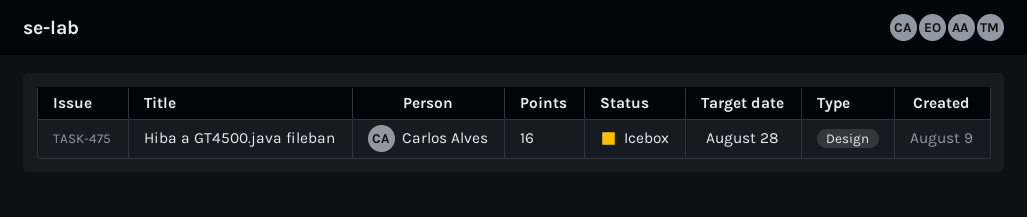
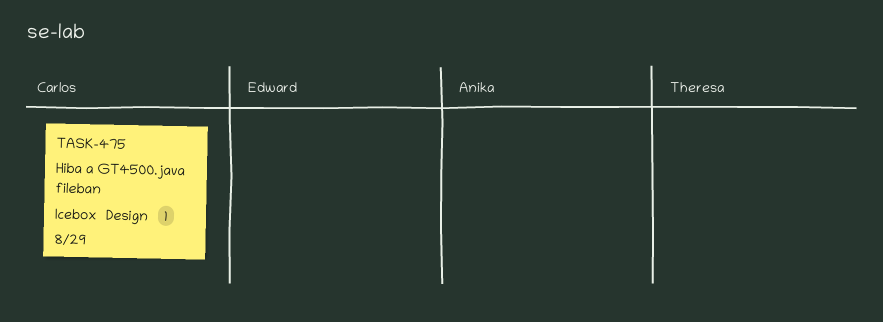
TASK-475, estimate: 16 -> 1
TASK-475, due: Aug 28 -> Aug 29

